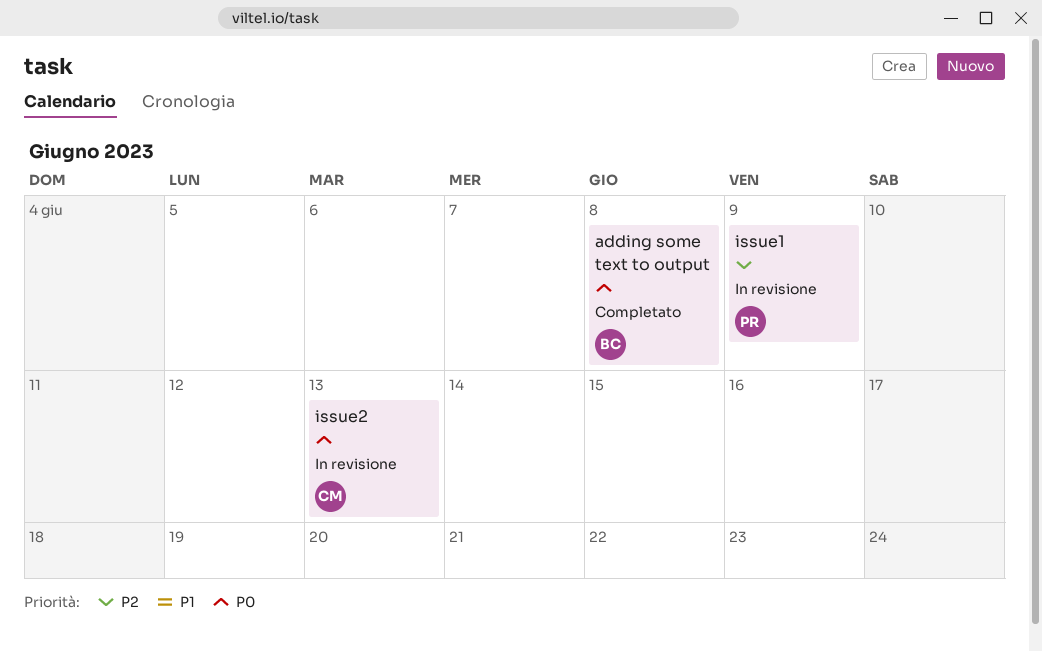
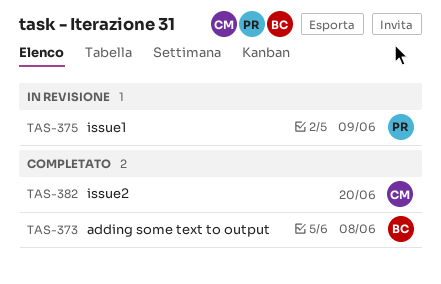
issue2, status: In revisione -> Completato
issue2, due: Jun 13 -> Jun 20

